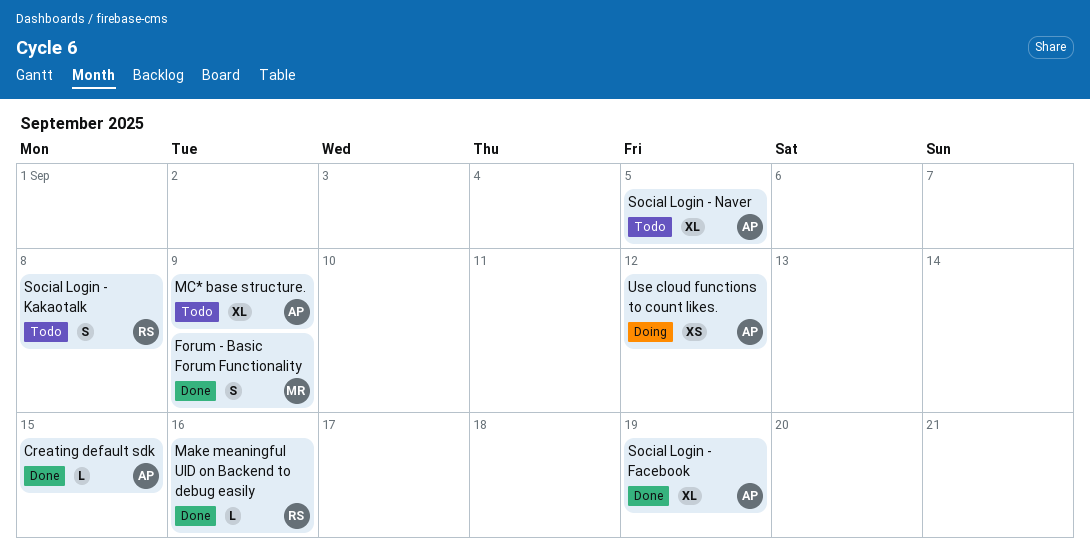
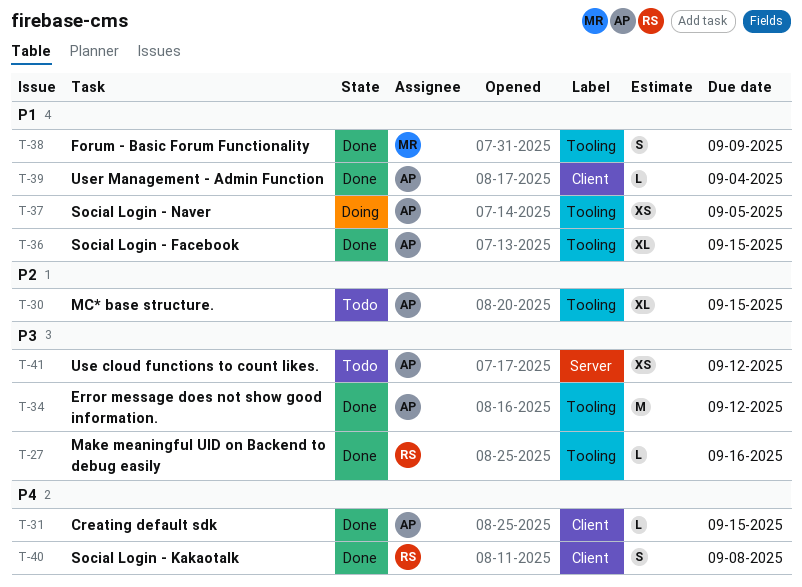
Error message does not show good information.: none -> present
MC* base structure., due: Sep 9 -> Sep 15
Social Login - Facebook, due: Sep 19 -> Sep 15
Social Login - Kakaotalk, status: Todo -> Done
Social Login - Naver, status: Todo -> Doing
Social Login - Naver, estimate: XL -> XS
Use cloud functions to count likes., status: Doing -> Todo
User Management - Admin Function: none -> present

